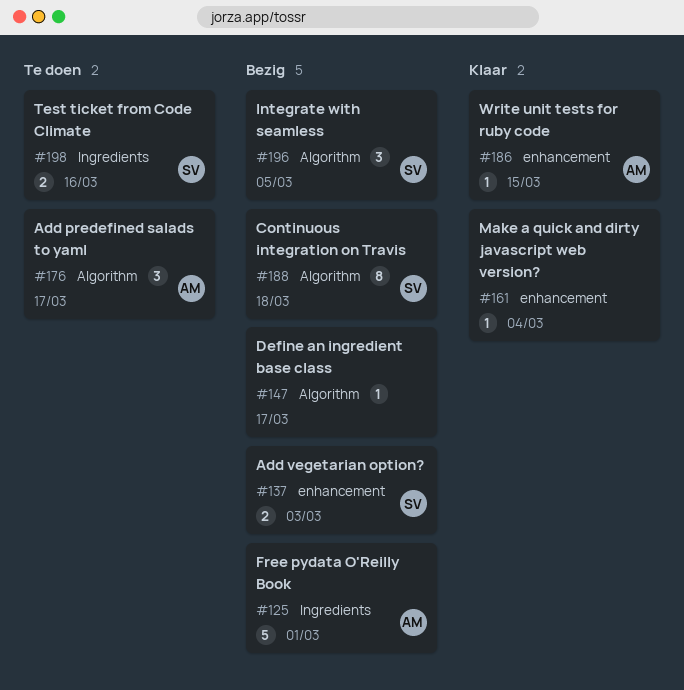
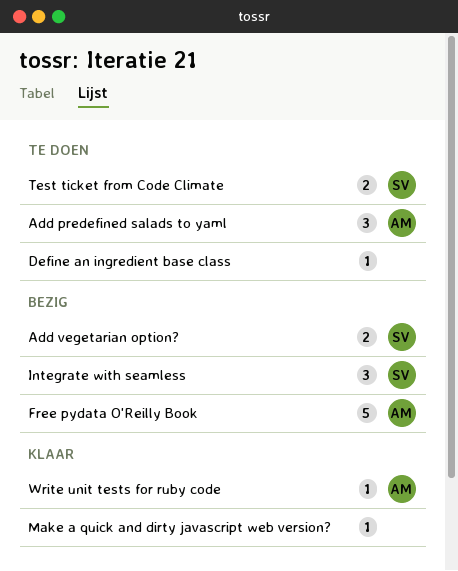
Continuous integration on Travis: present -> none
Define an ingredient base class, status: Bezig -> Te doen

